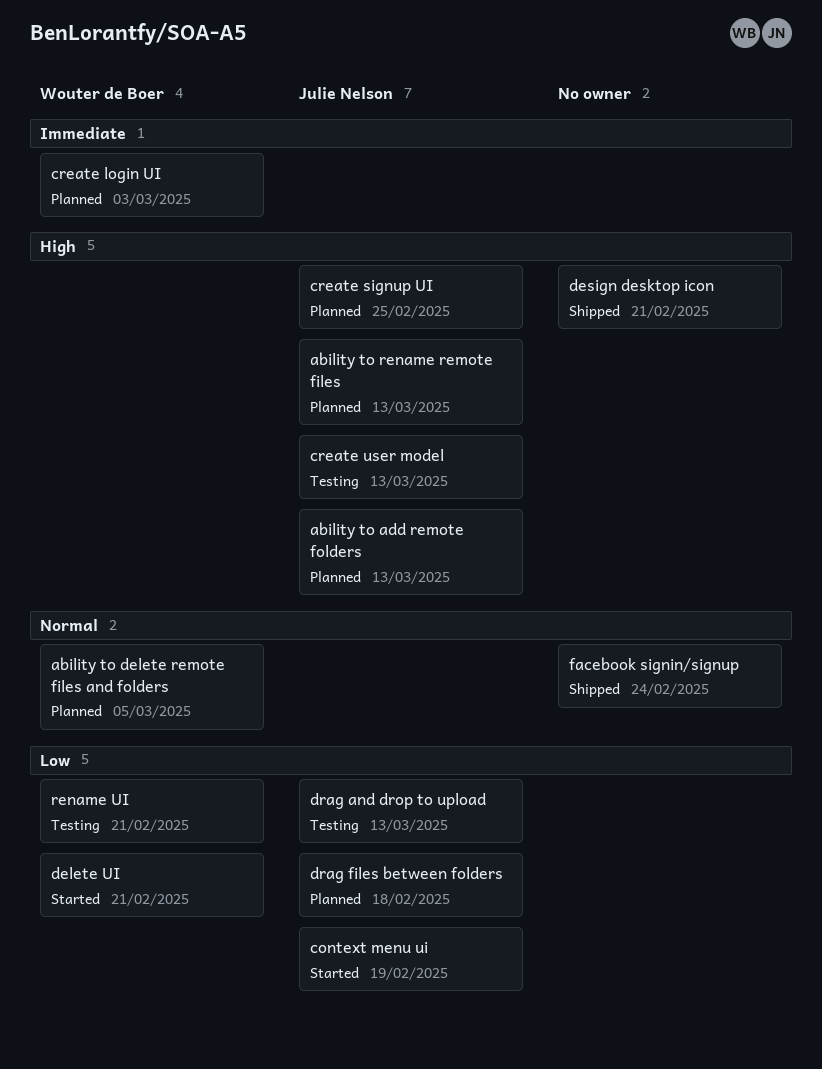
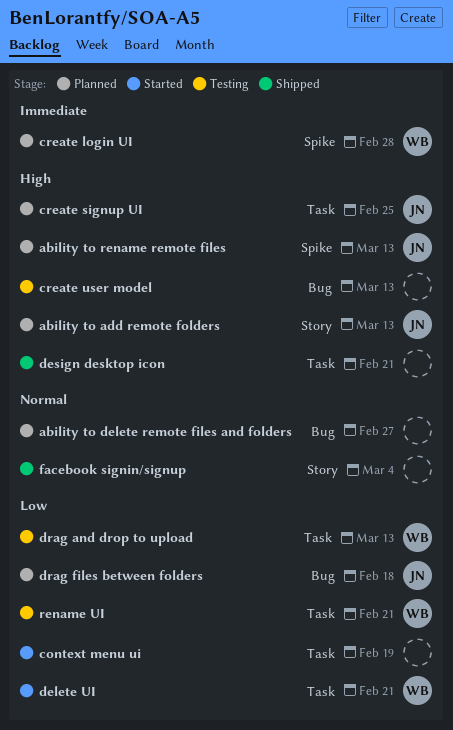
ability to delete remote files and folders, owner: Wouter de Boer -> none
ability to delete remote files and folders, due: Mar 5 -> Feb 27
context menu ui, owner: Julie Nelson -> none
create login UI, due: Mar 3 -> Feb 28
create user model, owner: Julie Nelson -> none
drag and drop to upload, owner: Julie Nelson -> Wouter de Boer
facebook signin/signup, due: Feb 24 -> Mar 4

